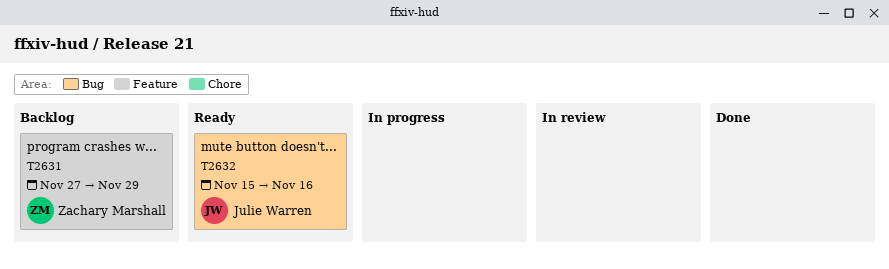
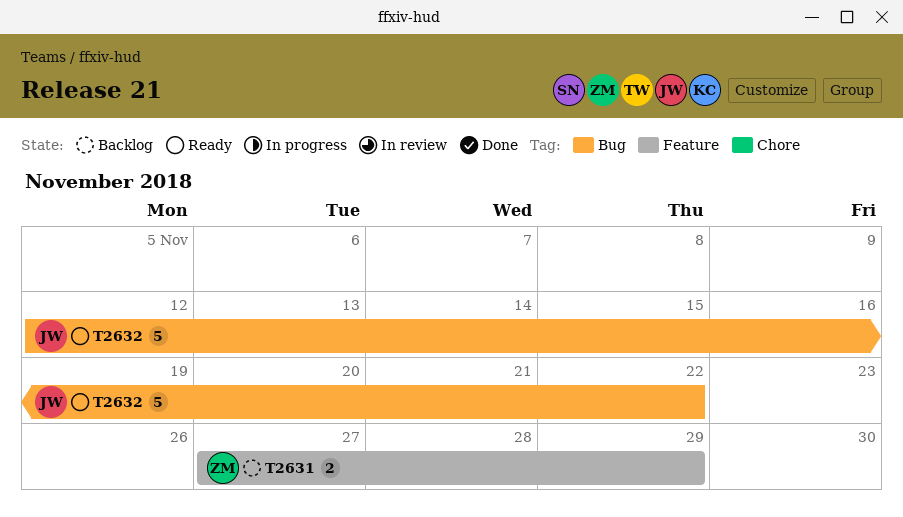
T2632, start: Nov 15 -> Nov 12
T2632, due: Nov 16 -> Nov 22

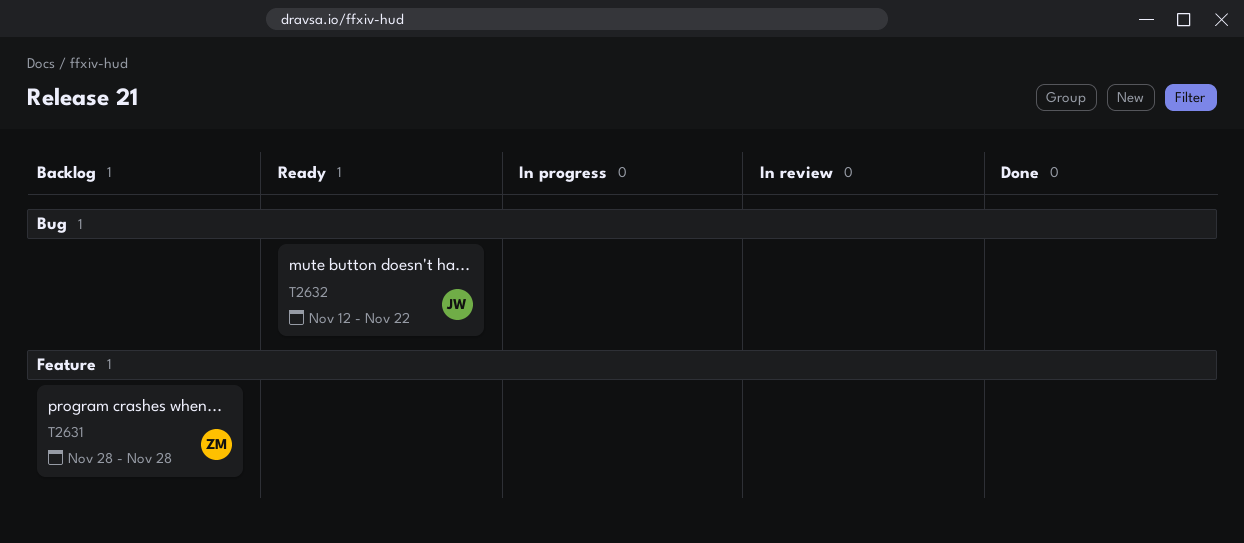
T2631, start: Nov 27 -> Nov 28
T2631, due: Nov 29 -> Nov 28

